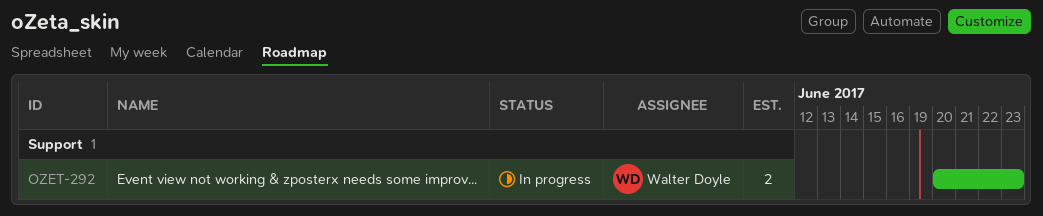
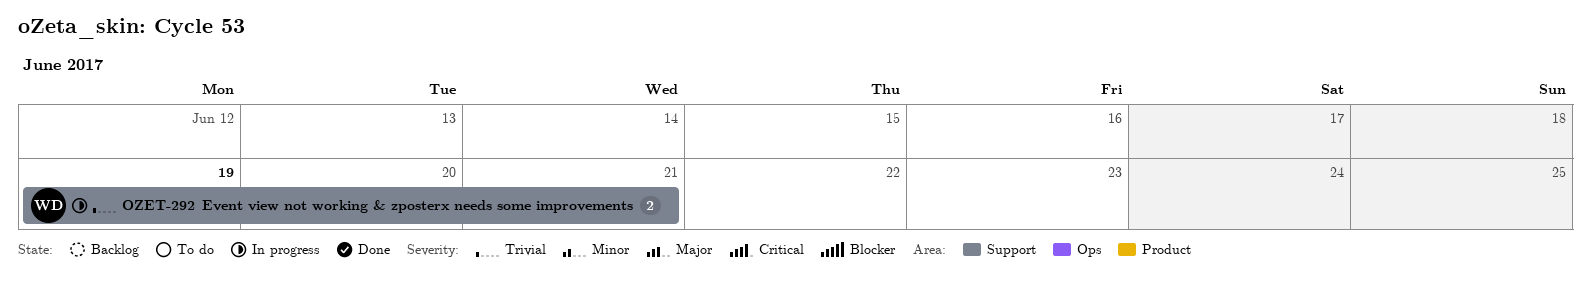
OZET-292, start: Jun 20 -> Jun 19
OZET-292, due: Jun 23 -> Jun 21

